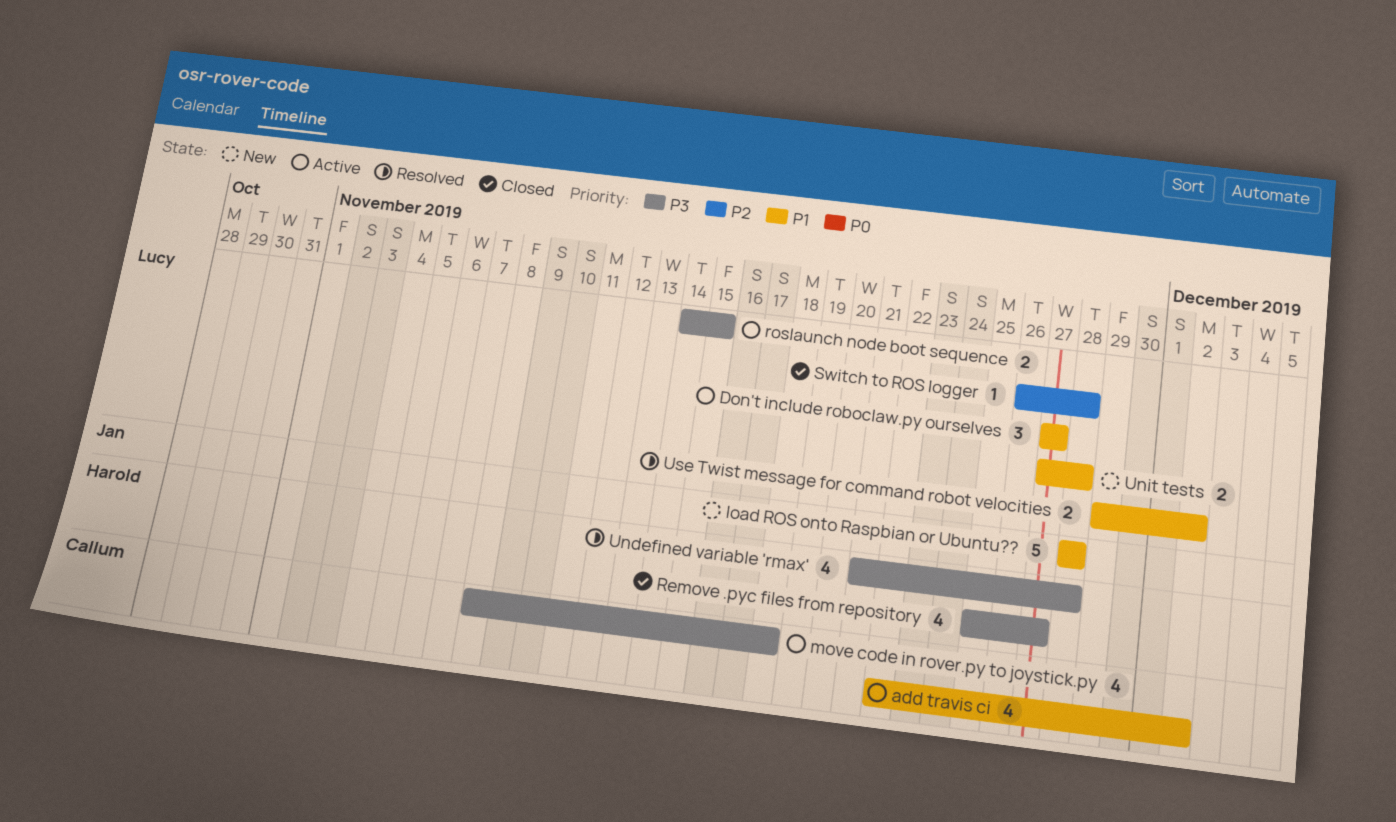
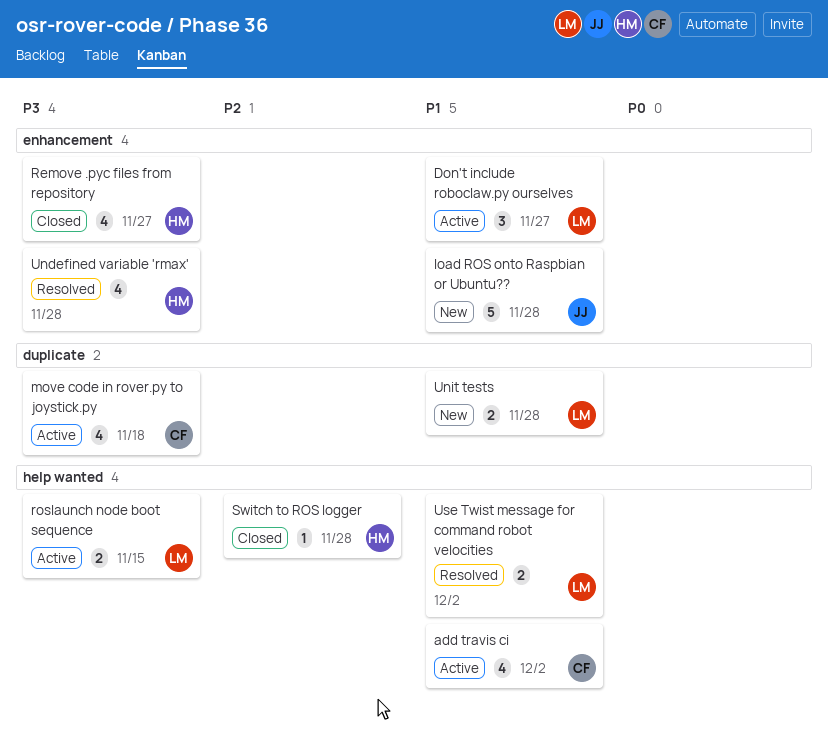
Switch to ROS logger, owner: Lucy -> Harold

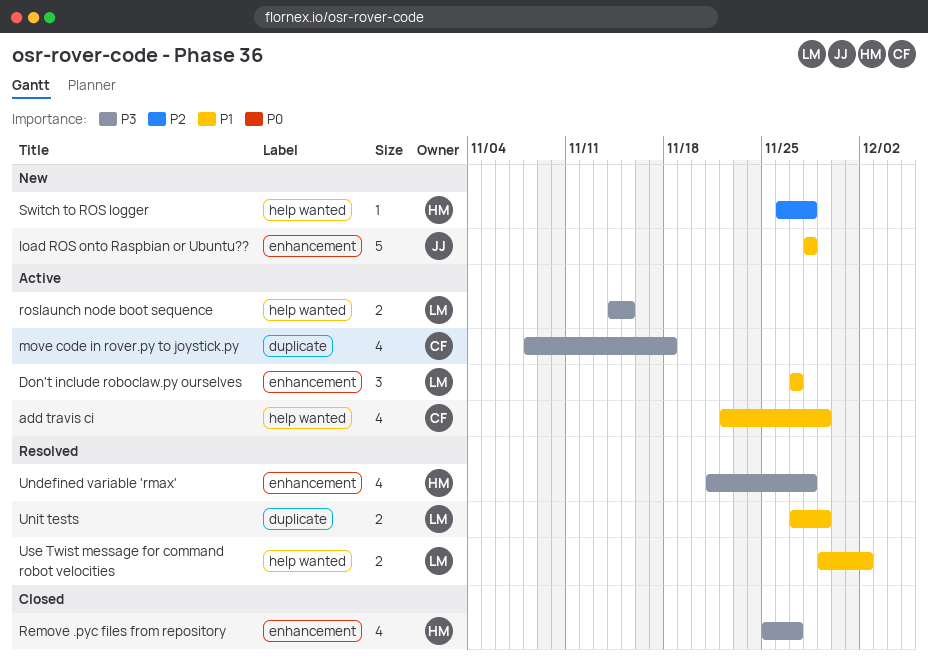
add travis ci, due: Dec 2 -> Nov 29
Switch to ROS logger, status: Closed -> New
Unit tests, status: New -> Resolved
Unit tests, due: Nov 28 -> Nov 29

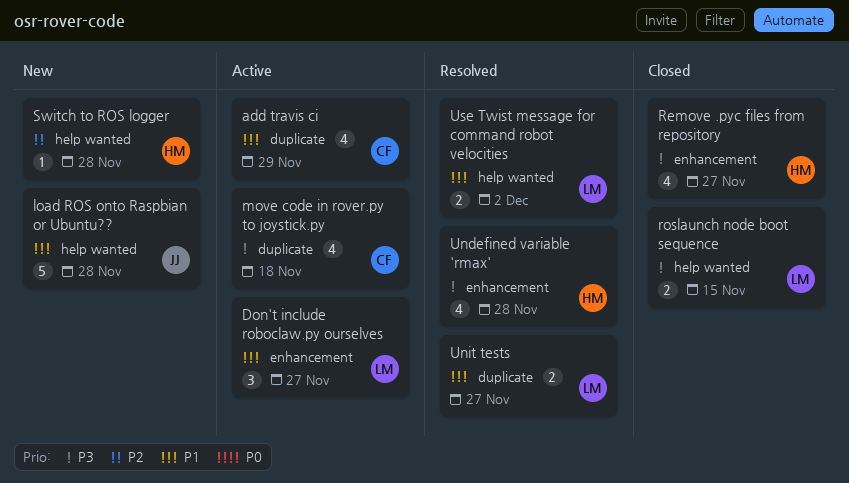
add travis ci, label: help wanted -> duplicate
load ROS onto Raspbian or Ubuntu??, label: enhancement -> help wanted
roslaunch node boot sequence, status: Active -> Closed
Unit tests, due: Nov 29 -> Nov 27

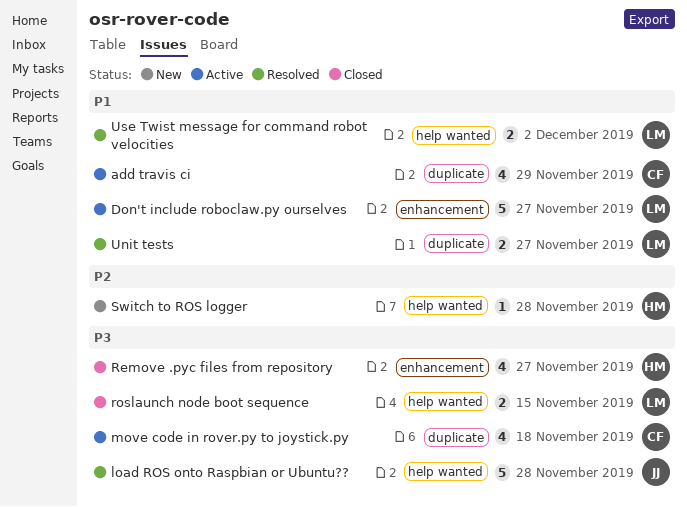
Don't include roboclaw.py ourselves, estimate: 3 -> 5
load ROS onto Raspbian or Ubuntu??, status: New -> Resolved
load ROS onto Raspbian or Ubuntu??, priority: P1 -> P3
Undefined variable 'rmax': present -> none

